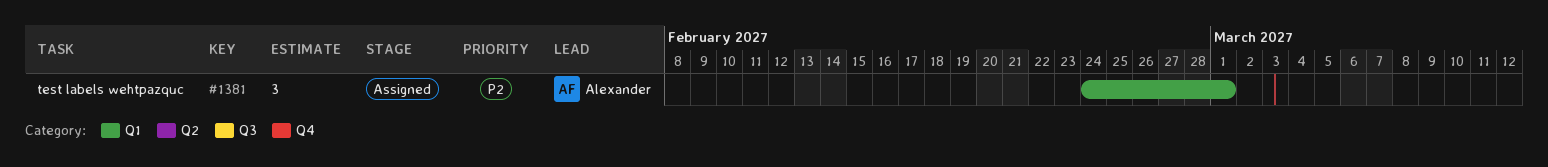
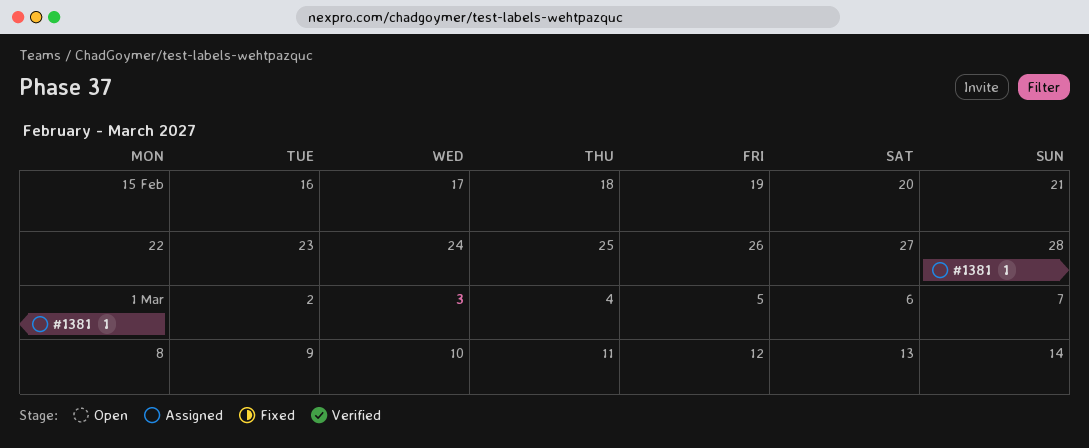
#1381, estimate: 3 -> 1
#1381, start: Feb 24 -> Feb 28

